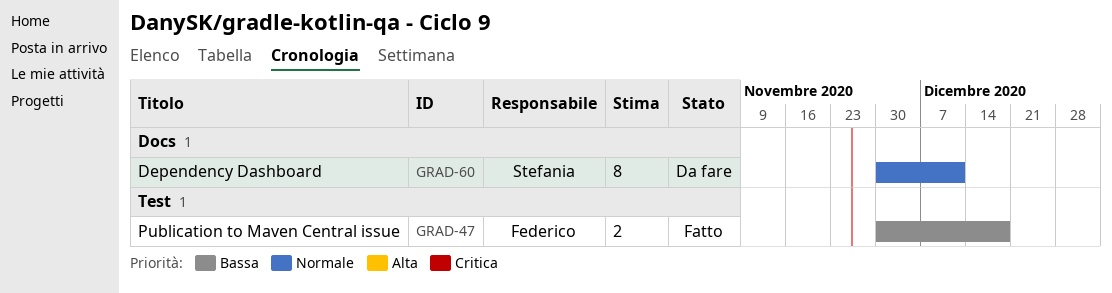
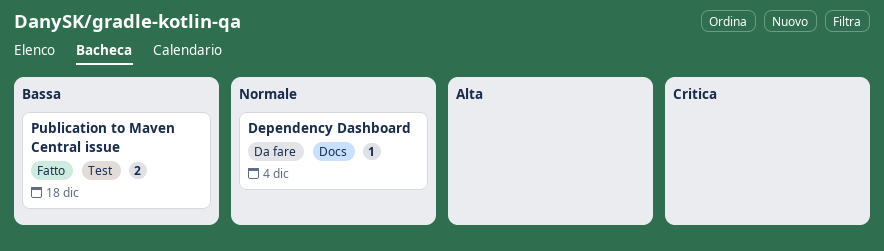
Dependency Dashboard, estimate: 8 -> 1
Dependency Dashboard, due: Dec 11 -> Dec 4

